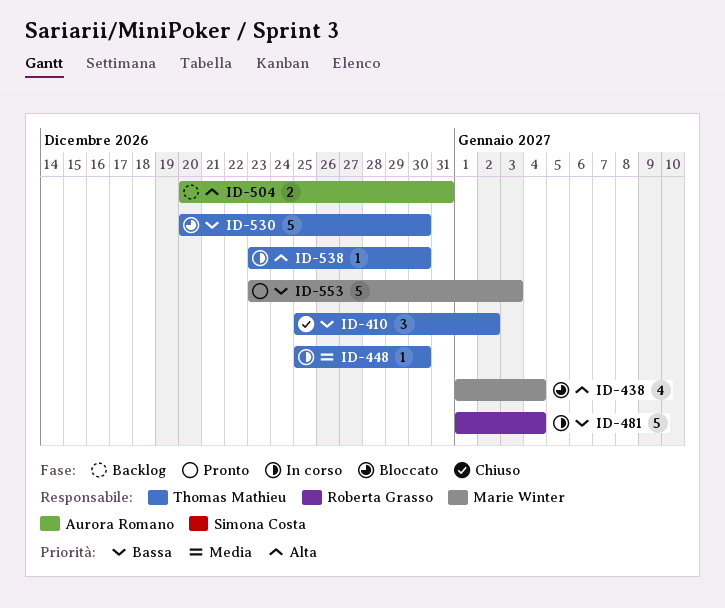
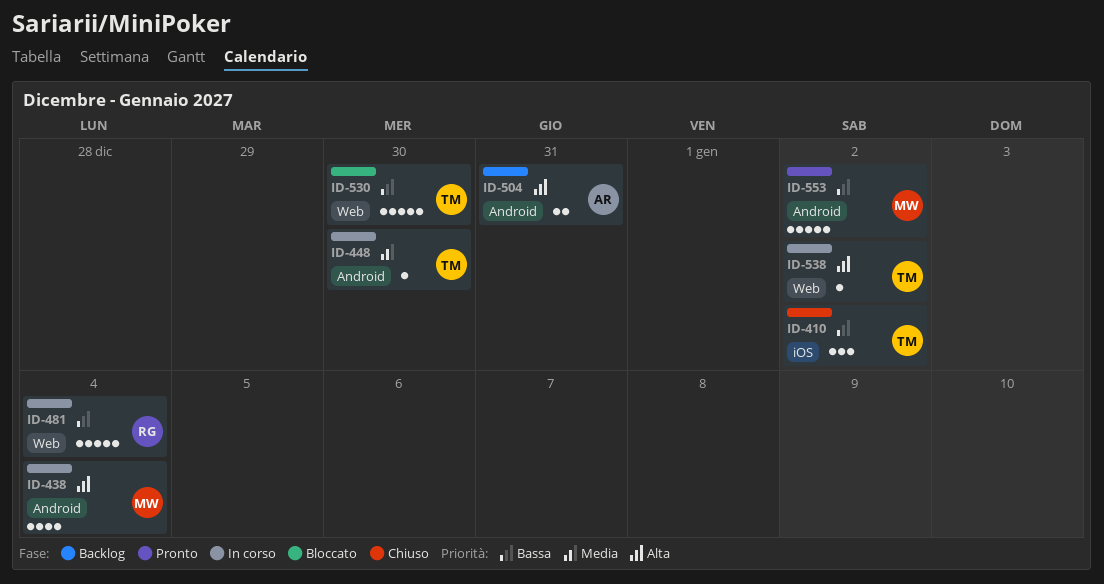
ID-438, status: Bloccato -> In corso
ID-538, due: Dec 30 -> Jan 2
ID-553, due: Jan 3 -> Jan 2

